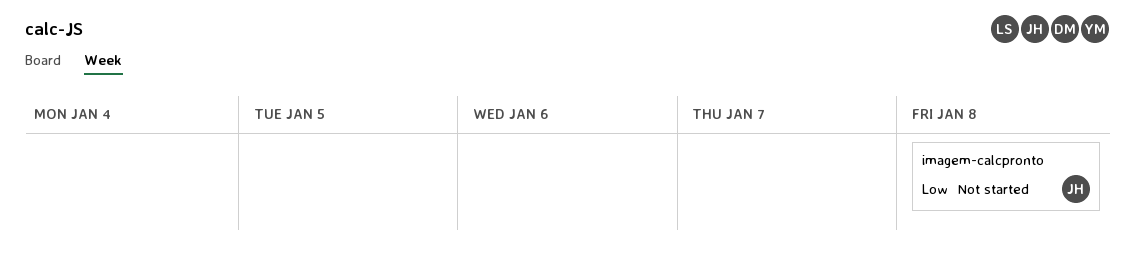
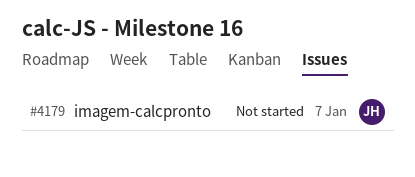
imagem-calcpronto, due: Jan 8 -> Jan 7

